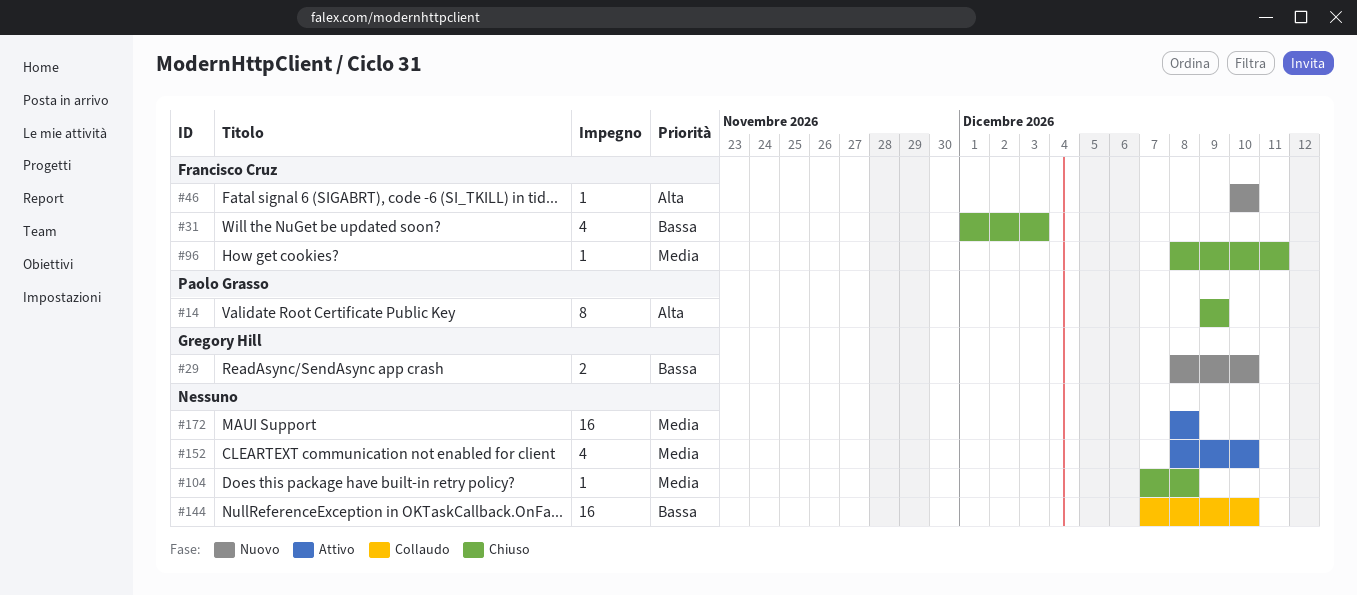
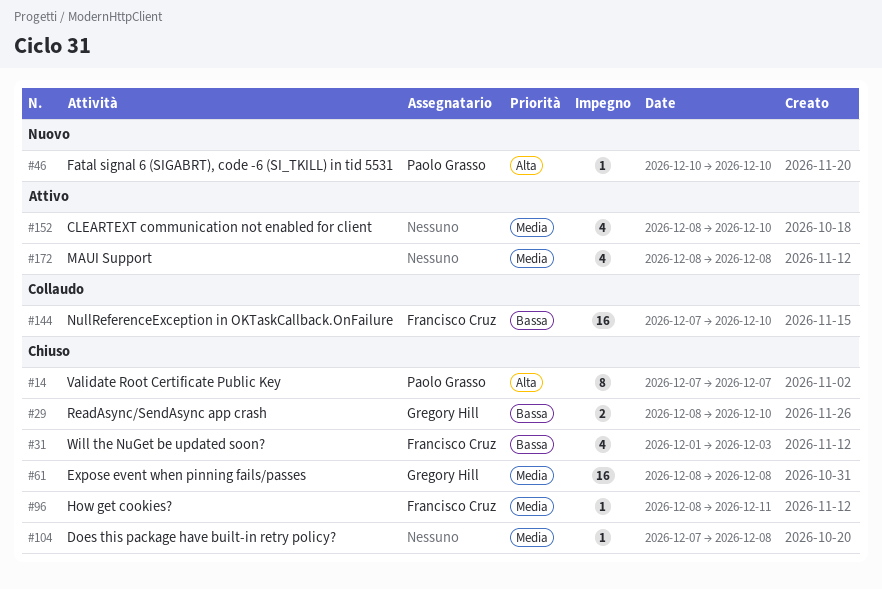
#14, start: Dec 9 -> Dec 7
#14, due: Dec 9 -> Dec 7
#29, status: Nuovo -> Chiuso
#46, owner: Francisco Cruz -> Paolo Grasso
#61: none -> present
#144, owner: none -> Francisco Cruz
#172, estimate: 16 -> 4

